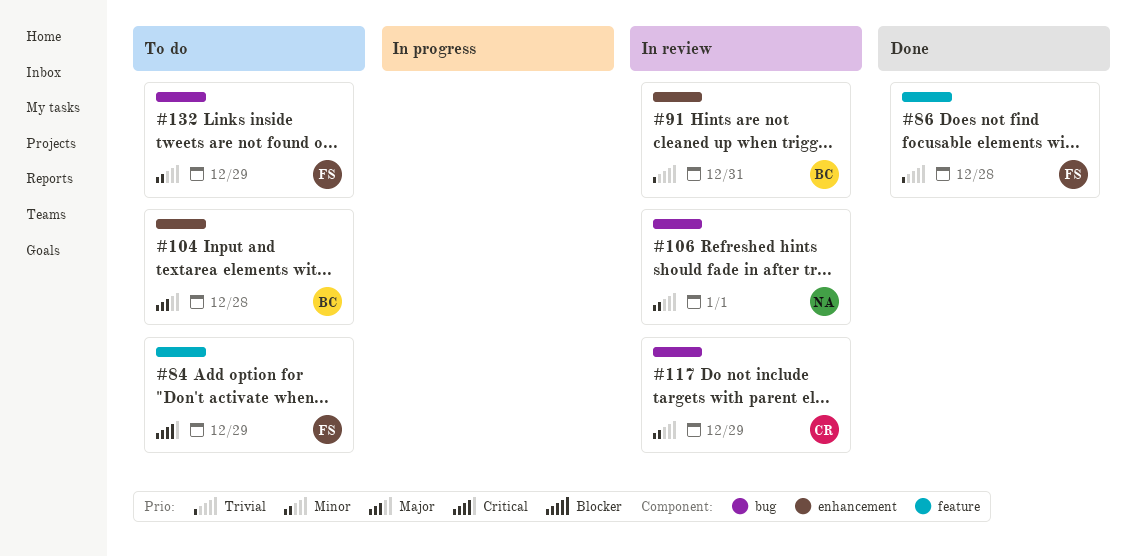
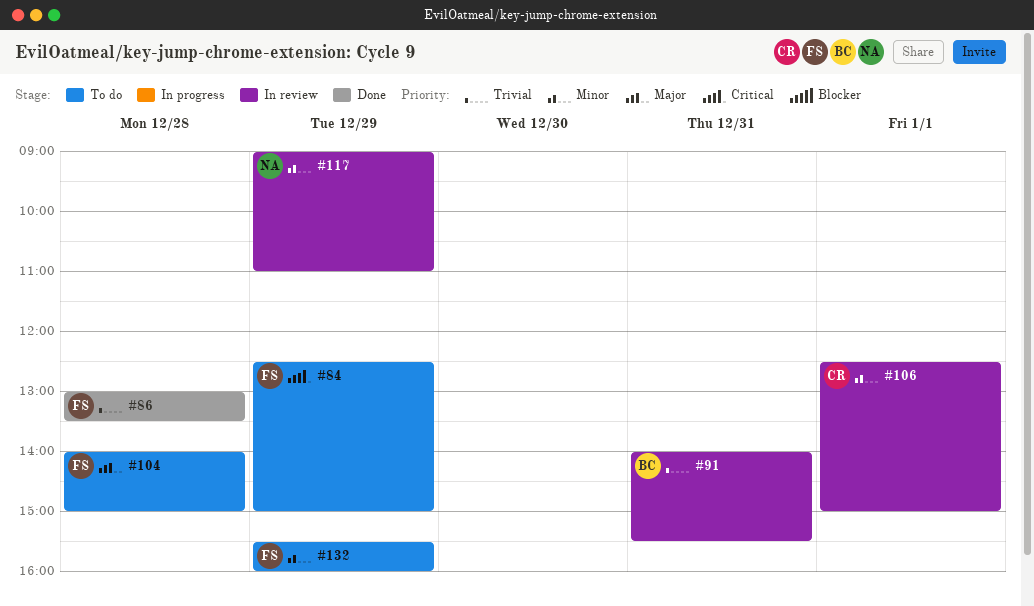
#104, owner: BC -> FS
#106, owner: NA -> CR
#117, owner: CR -> NA

